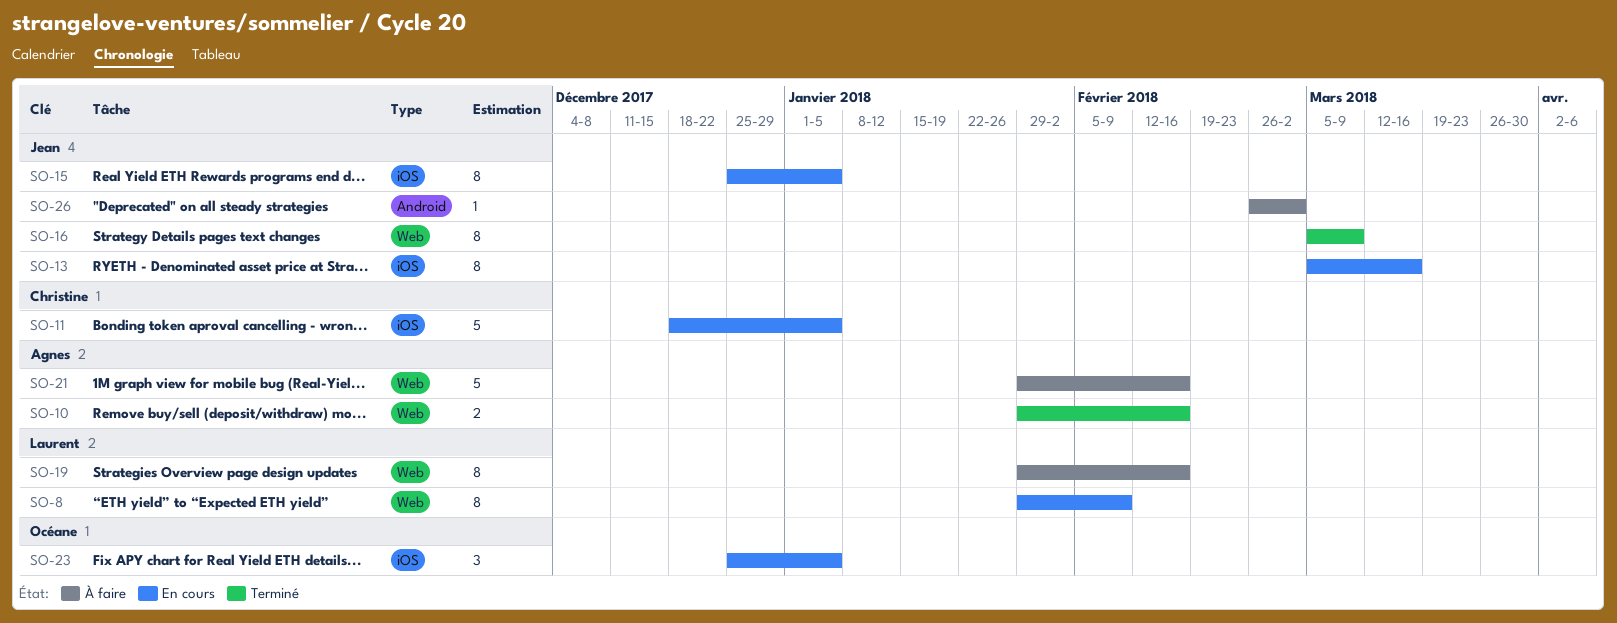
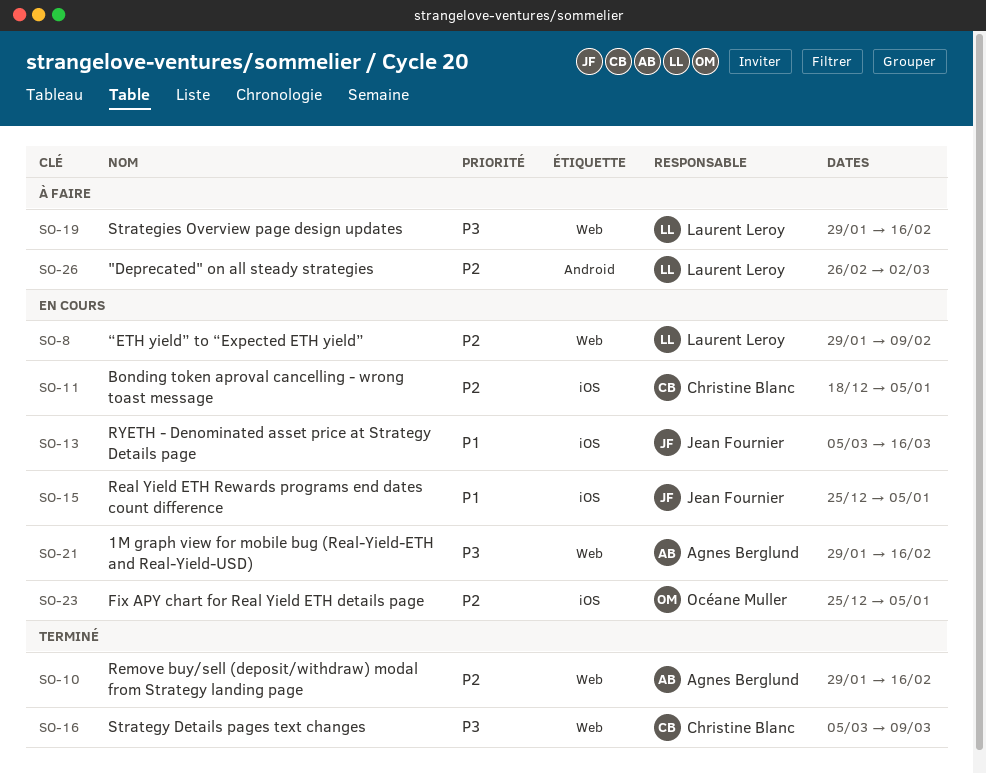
SO-16, owner: Jean Fournier -> Christine Blanc
SO-21, status: À faire -> En cours
SO-26, owner: Jean Fournier -> Laurent Leroy

